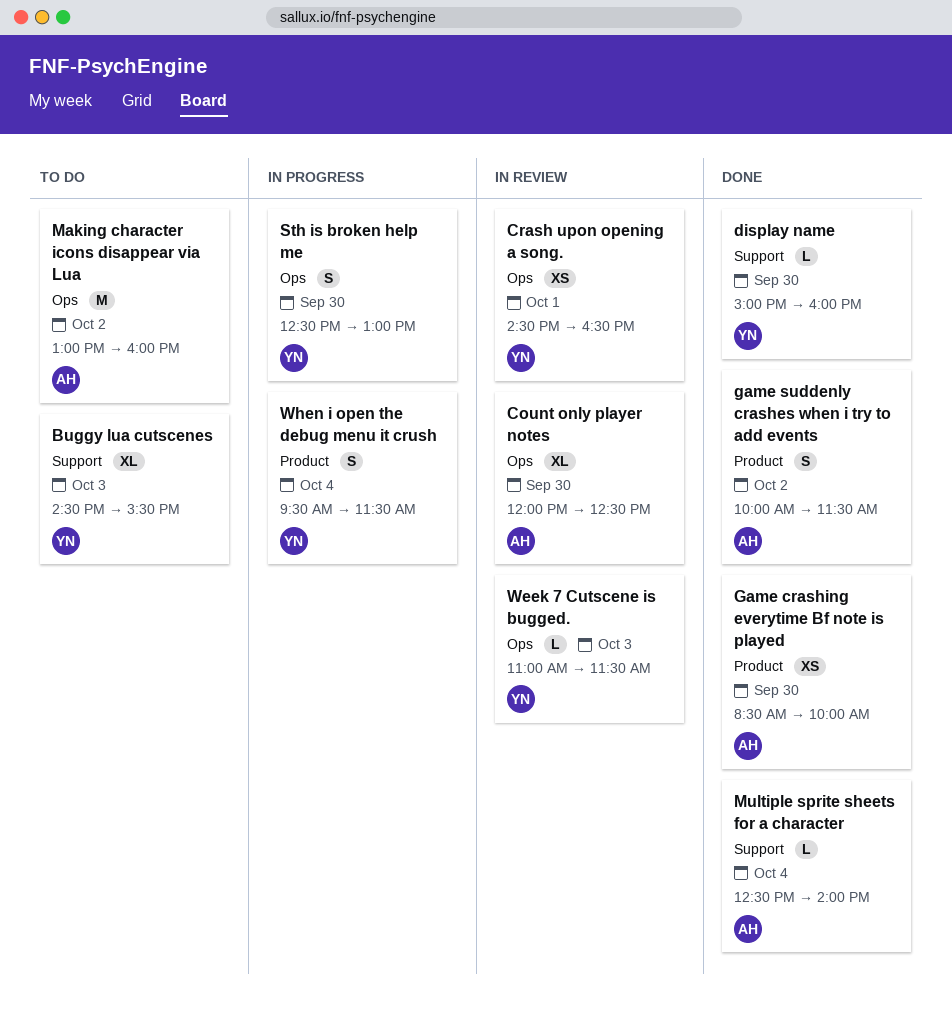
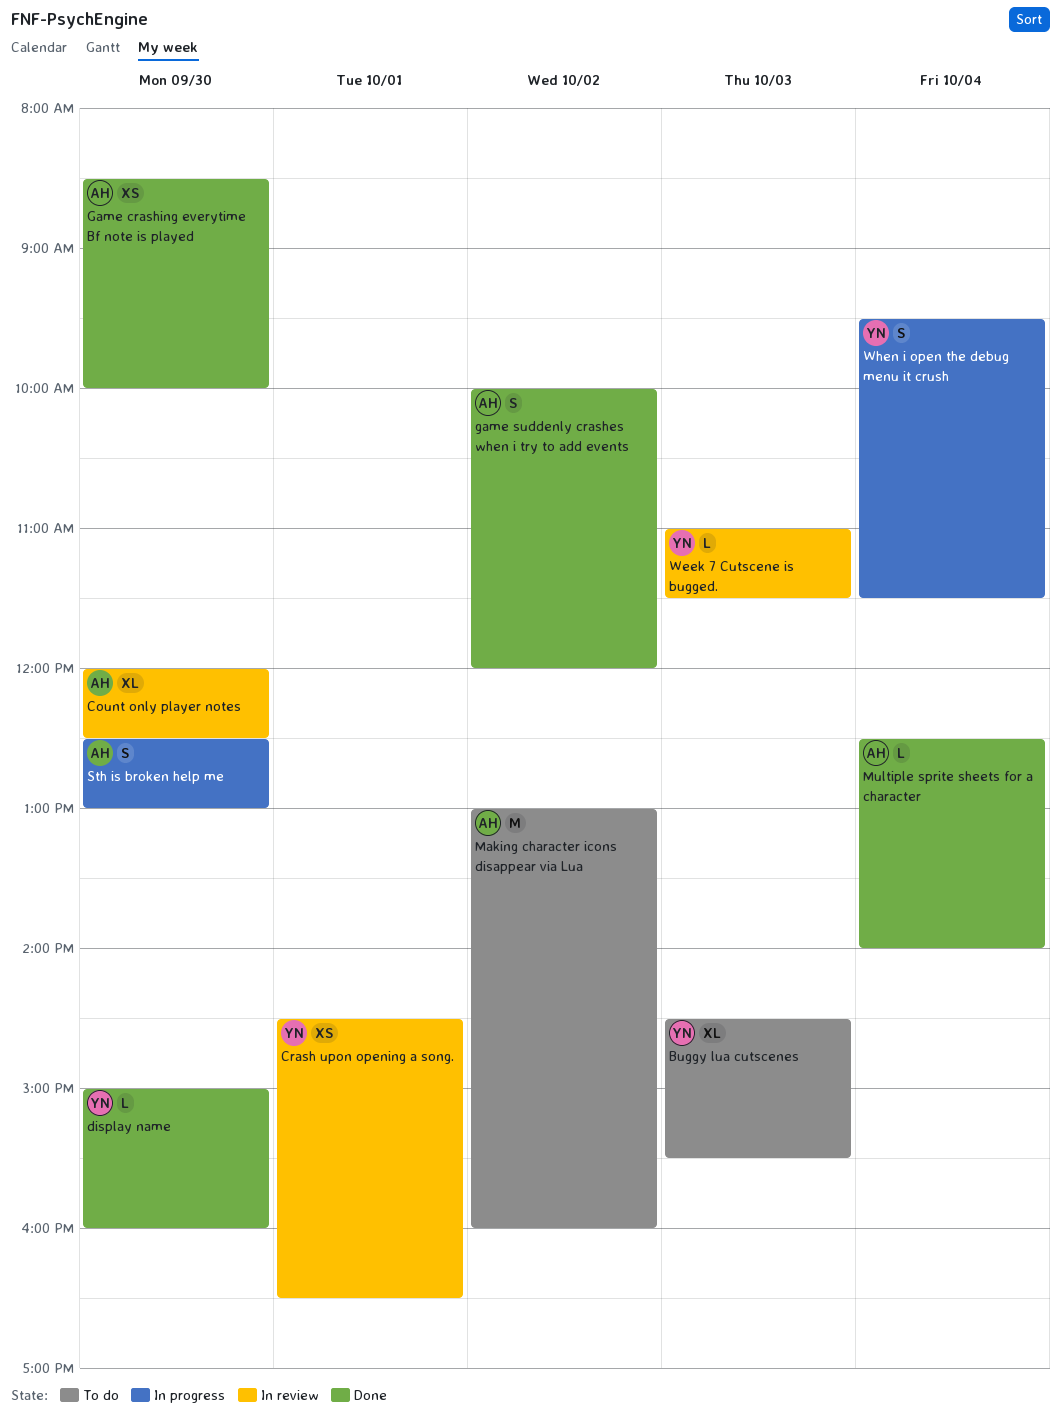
game suddenly crashes when i try to add events, ends: 11:30 -> 12:00
Sth is broken help me, owner: YN -> AH

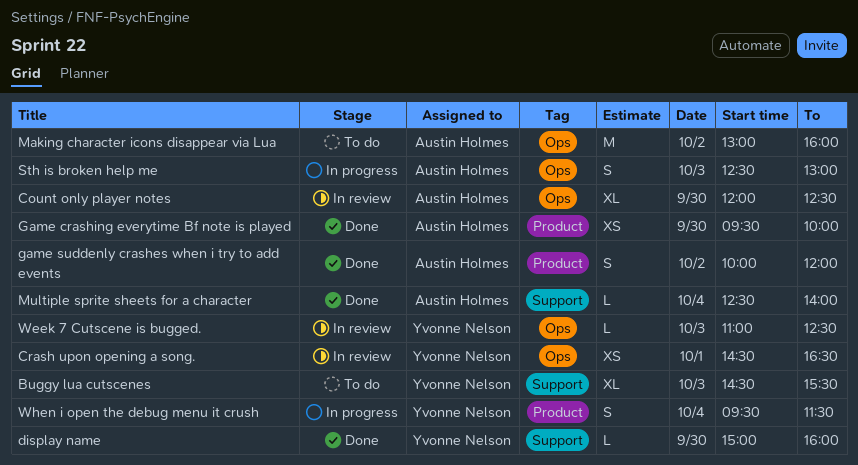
Game crashing everytime Bf note is played, begins: 08:30 -> 09:30
Sth is broken help me, day: Sep 30 -> Oct 3
Week 7 Cutscene is bugged., ends: 11:30 -> 12:30

